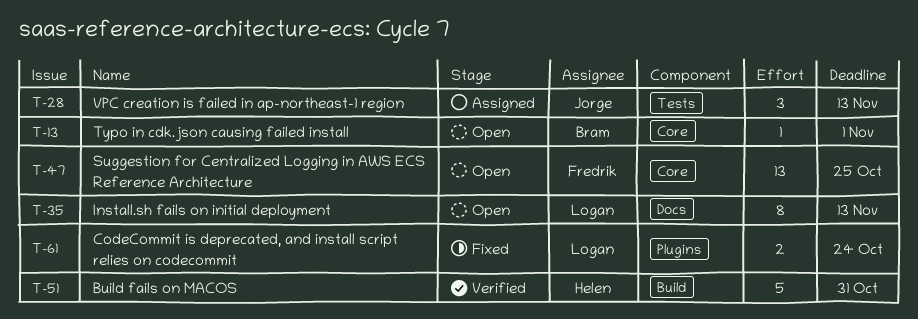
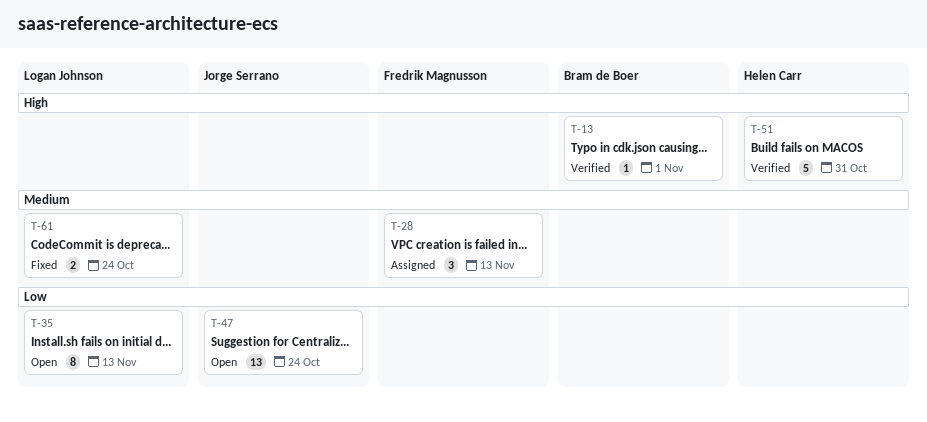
T-13, status: Open -> Verified
T-28, owner: Jorge Serrano -> Fredrik Magnusson
T-47, owner: Fredrik Magnusson -> Jorge Serrano
T-47, due: Oct 25 -> Oct 24

